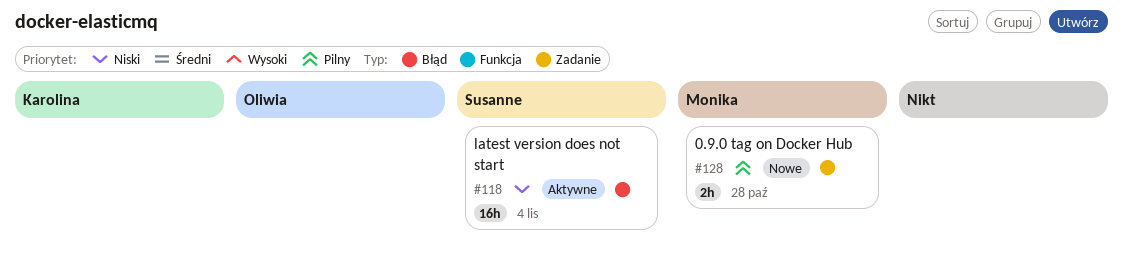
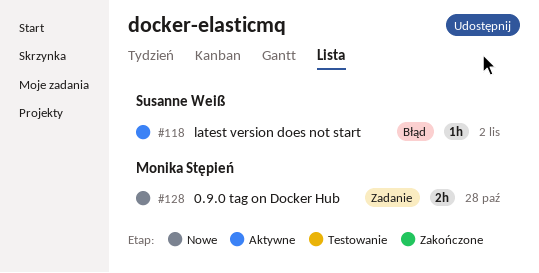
#118, estimate: 16h -> 1h
#118, due: Nov 4 -> Nov 2

